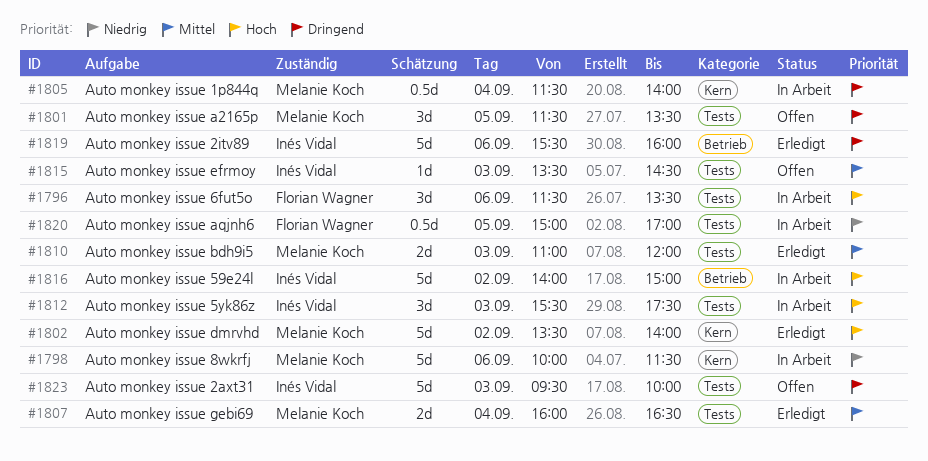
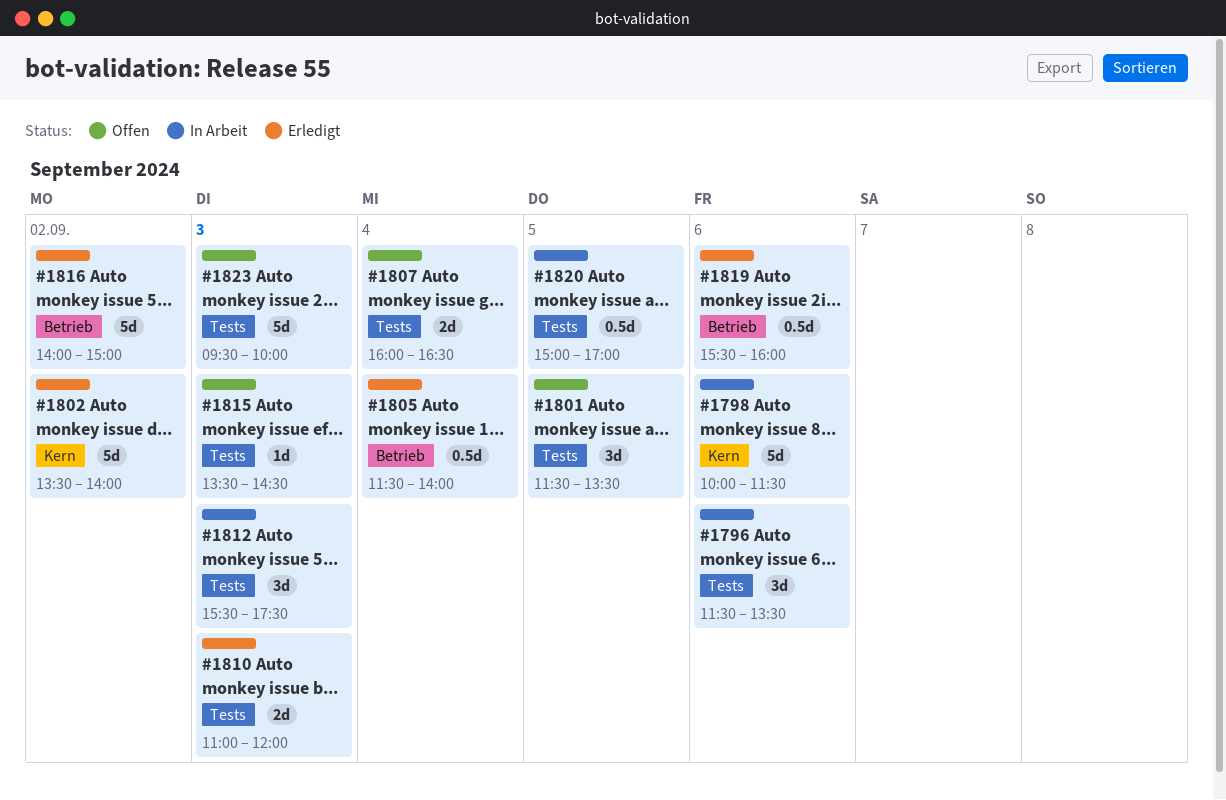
#1805, status: In Arbeit -> Erledigt
#1805, label: Kern -> Betrieb
#1807, status: Erledigt -> Offen
#1816, status: In Arbeit -> Erledigt
#1819, estimate: 5d -> 0.5d

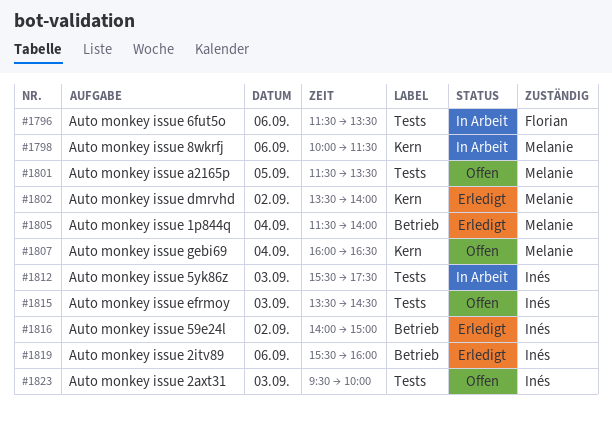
#1807, label: Tests -> Kern
#1810: present -> none
#1820: present -> none

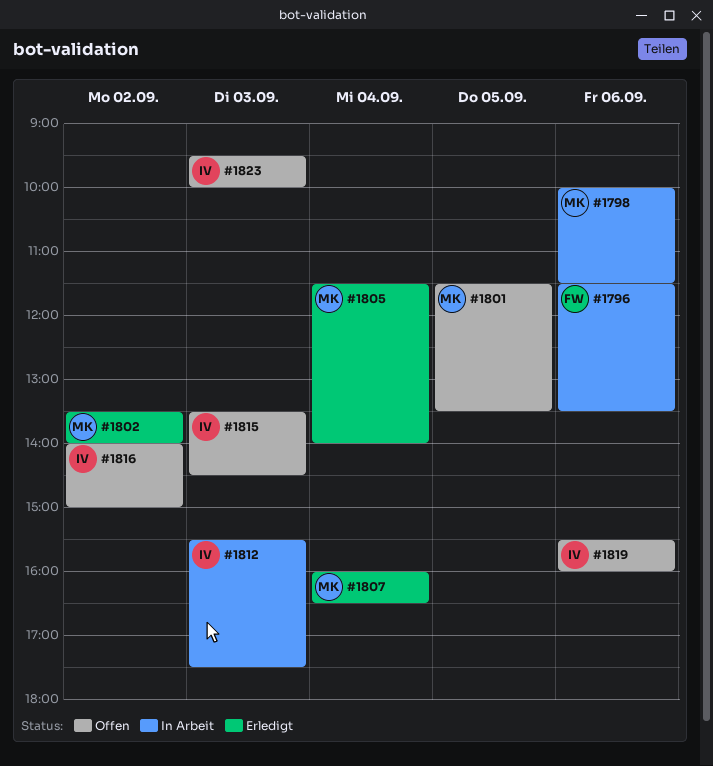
#1807, status: Offen -> Erledigt
#1816, status: Erledigt -> Offen
#1819, status: Erledigt -> Offen

